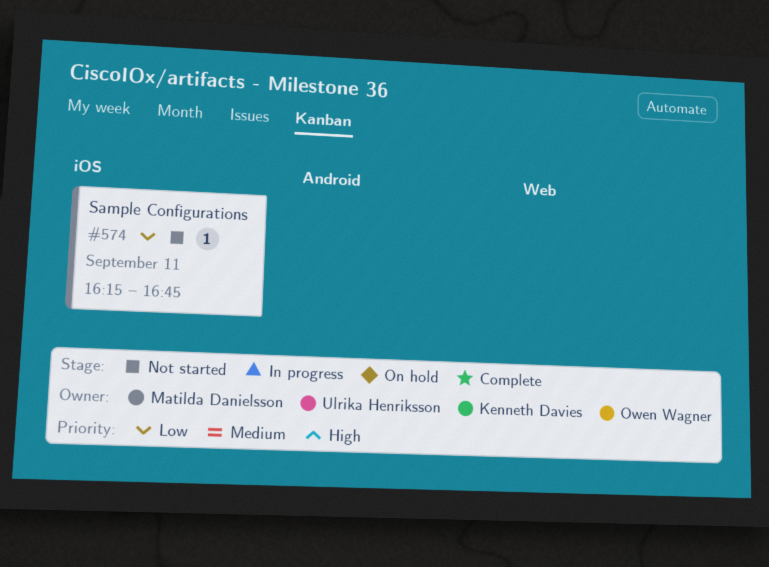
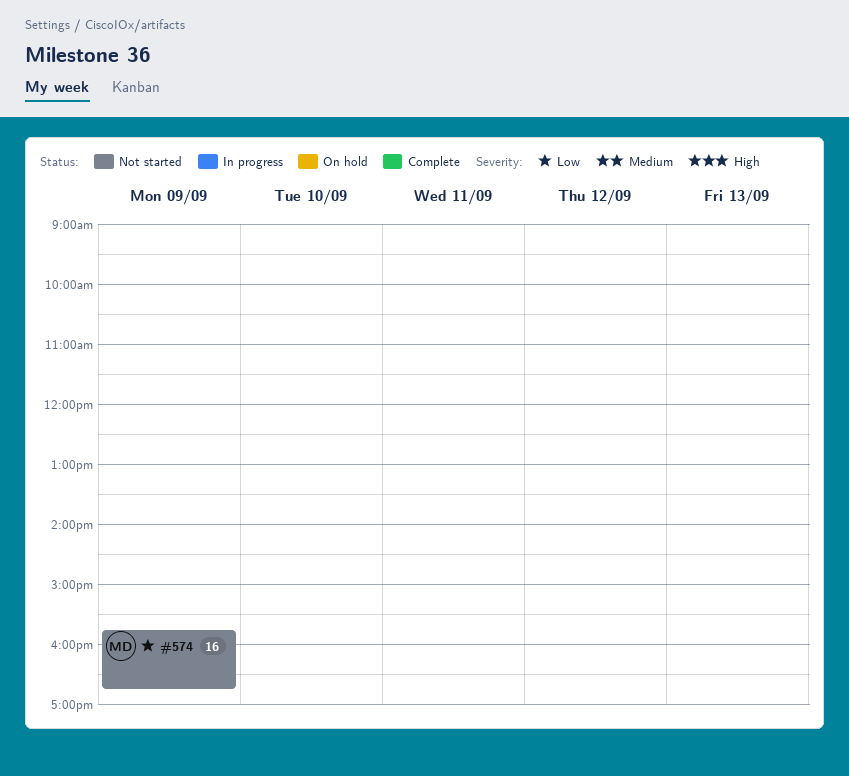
#574, estimate: 1 -> 16
#574, day: Sep 11 -> Sep 9
#574, begins: 16:15 -> 15:45

